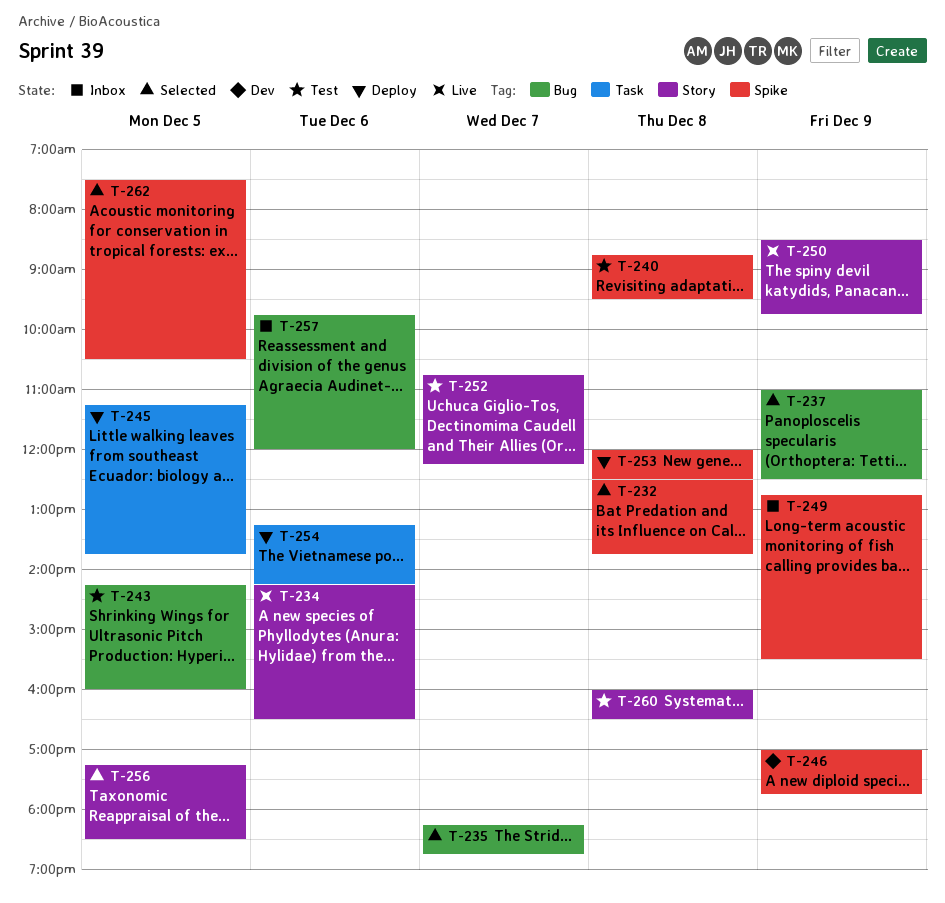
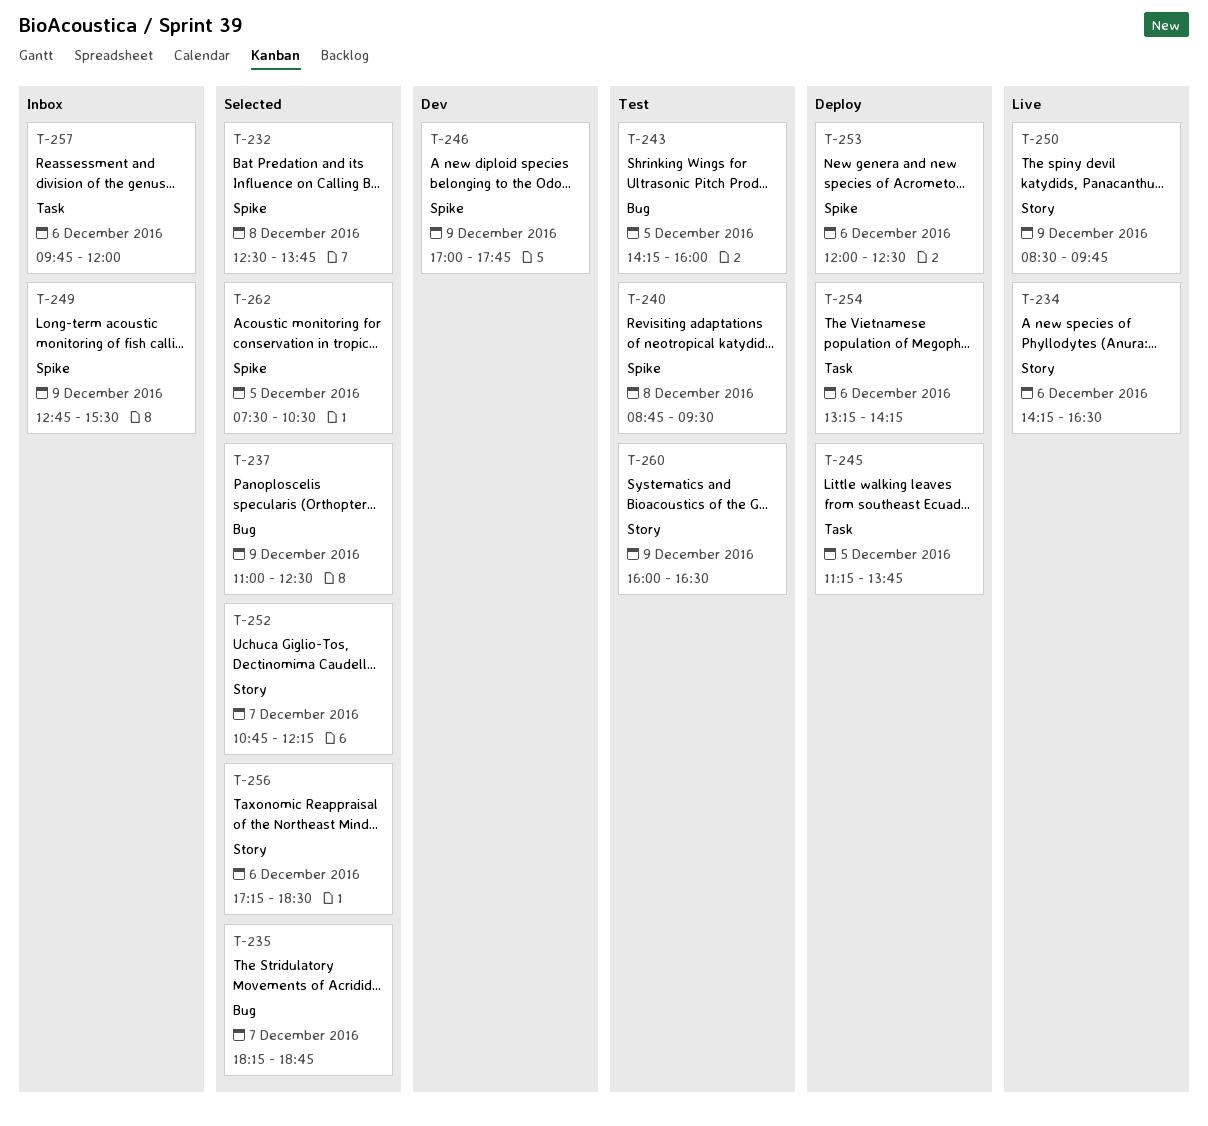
T-252, status: Test -> Selected
T-253, day: Dec 8 -> Dec 6
T-256, day: Dec 5 -> Dec 6
T-257, label: Bug -> Task
T-260, day: Dec 8 -> Dec 9

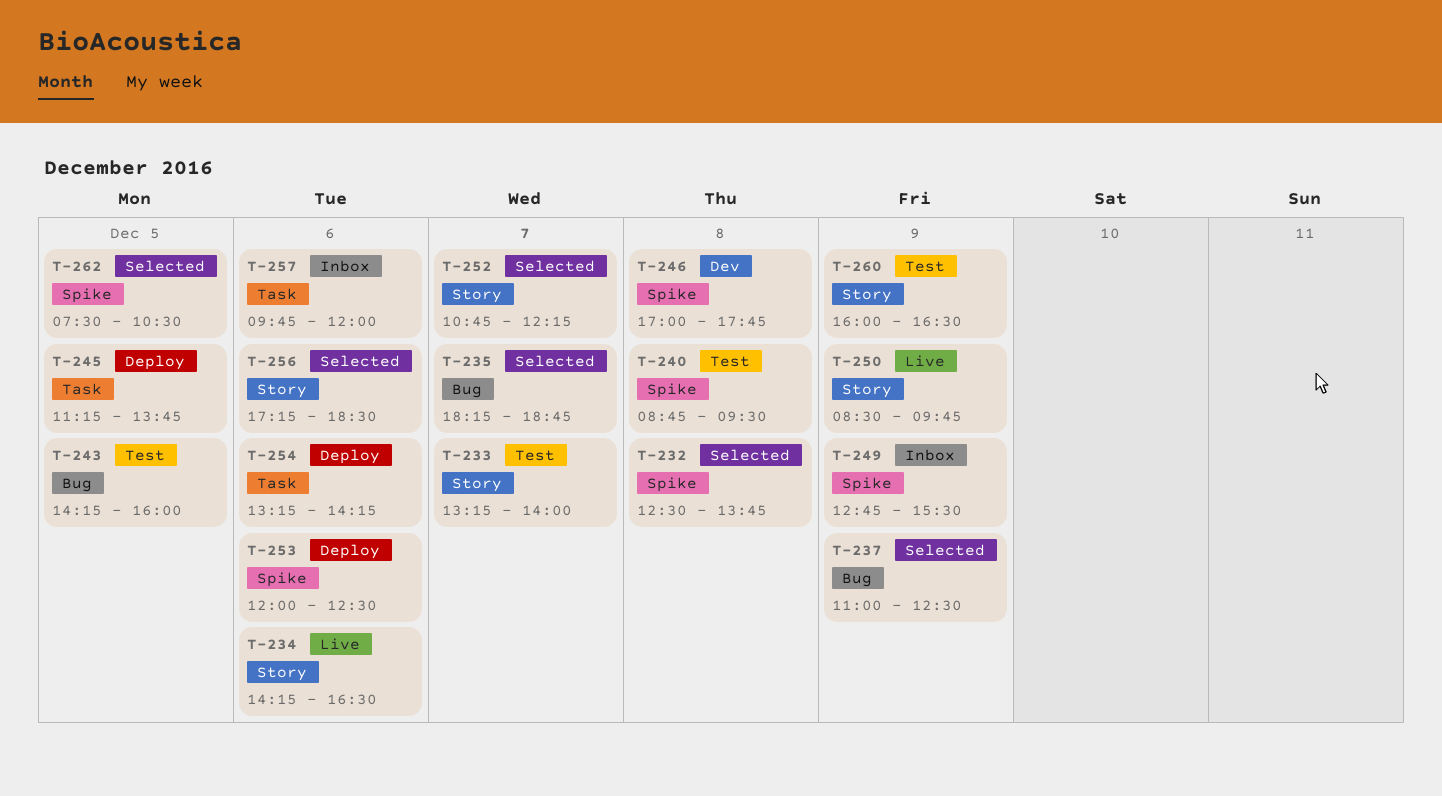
T-233: none -> present
T-246, day: Dec 9 -> Dec 8

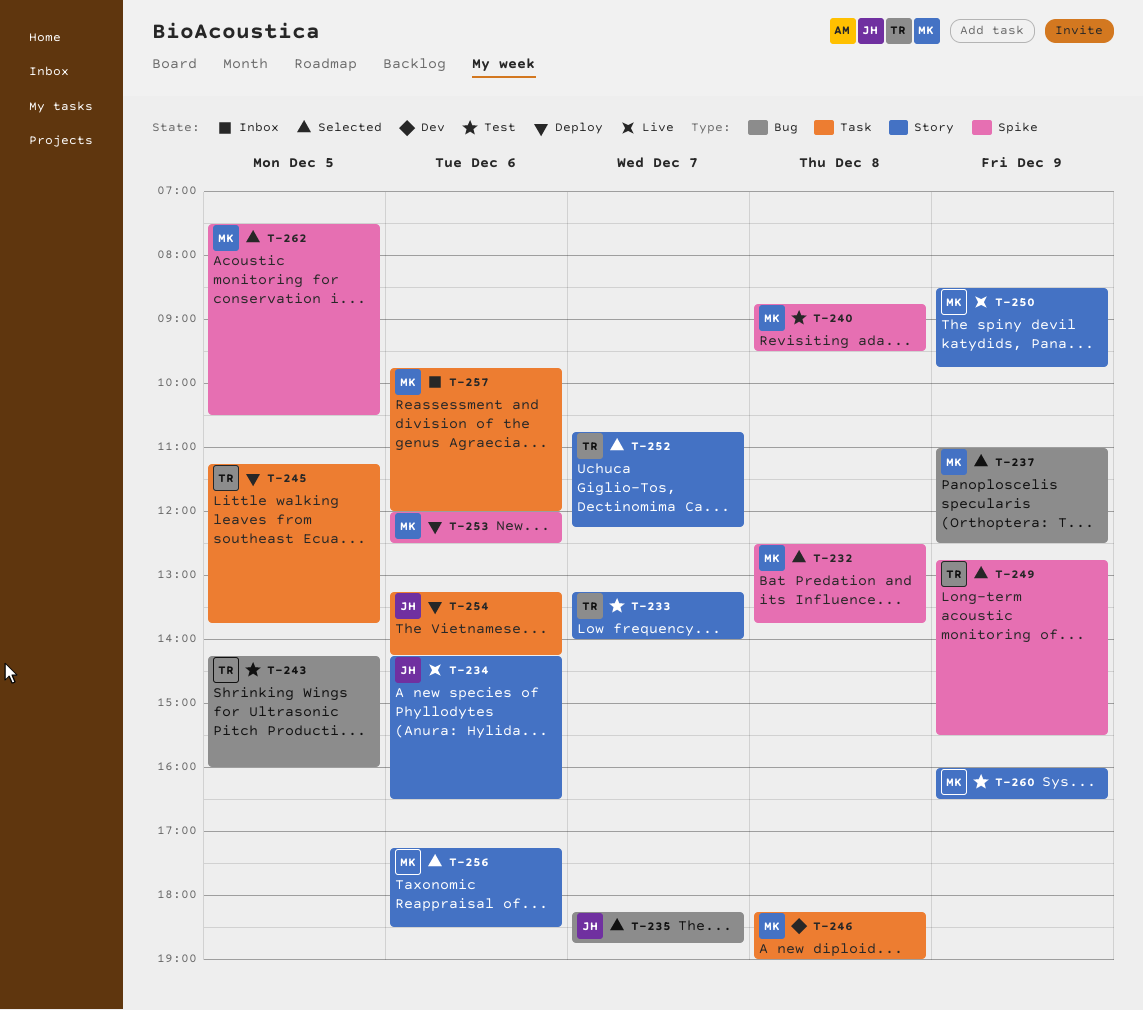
T-246, label: Spike -> Task
T-246, begins: 17:00 -> 18:15
T-246, ends: 17:45 -> 19:00
T-249, status: Inbox -> Selected

